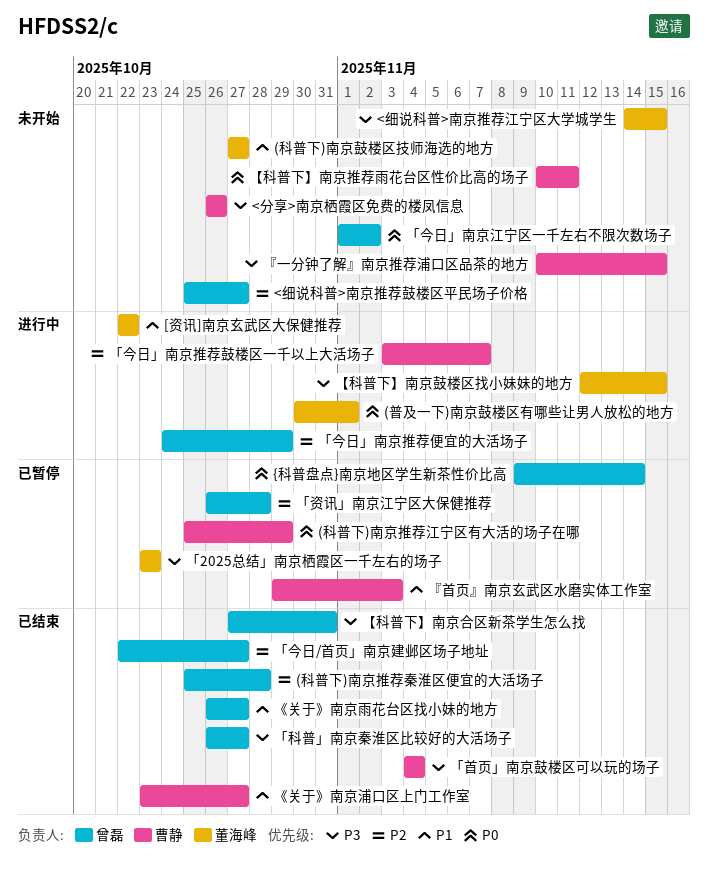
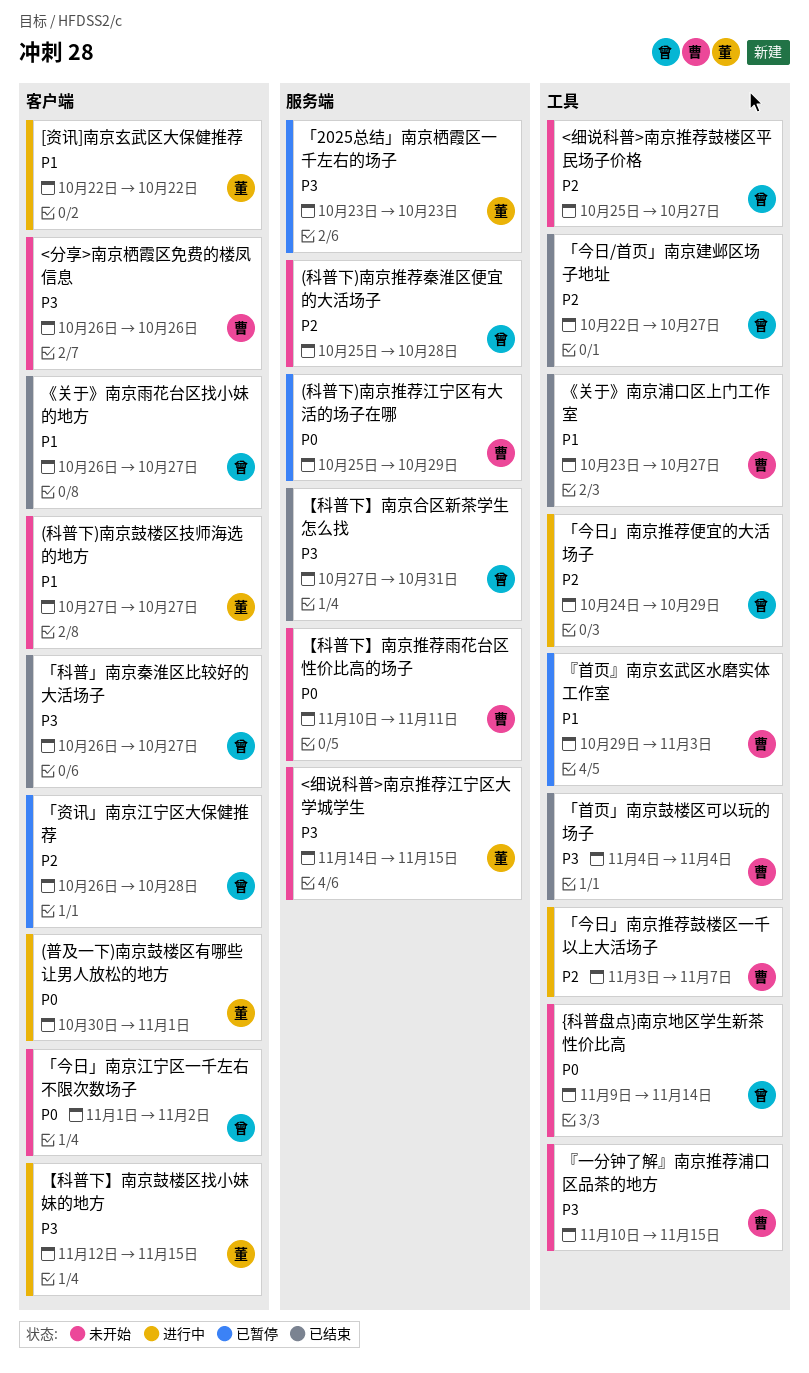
(科普下)南京推荐秦淮区便宜的大活场子, status: 已结束 -> 未开始
{科普盘点}南京地区学生新茶性价比高, status: 已暂停 -> 未开始

